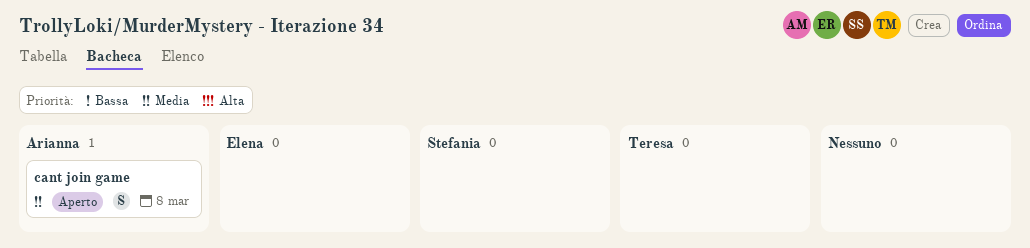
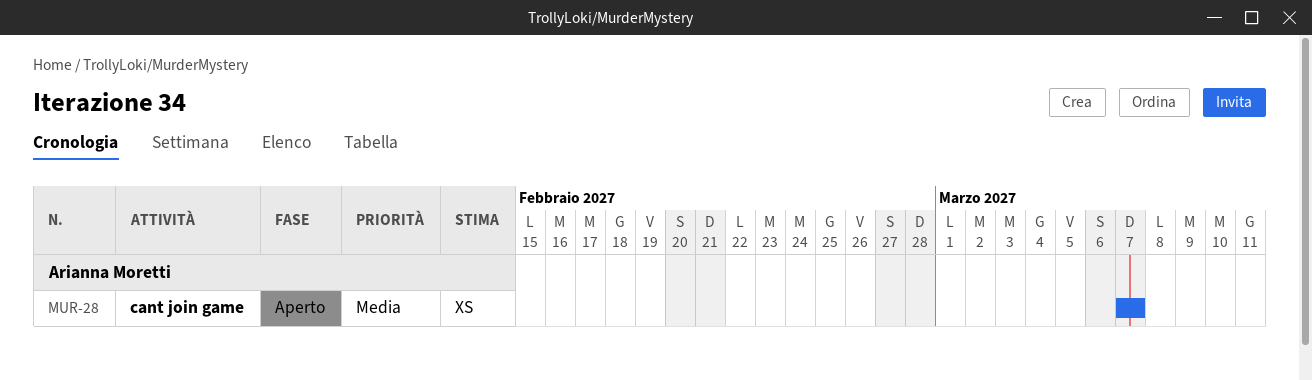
cant join game, estimate: S -> XS
cant join game, due: Mar 8 -> Mar 7

